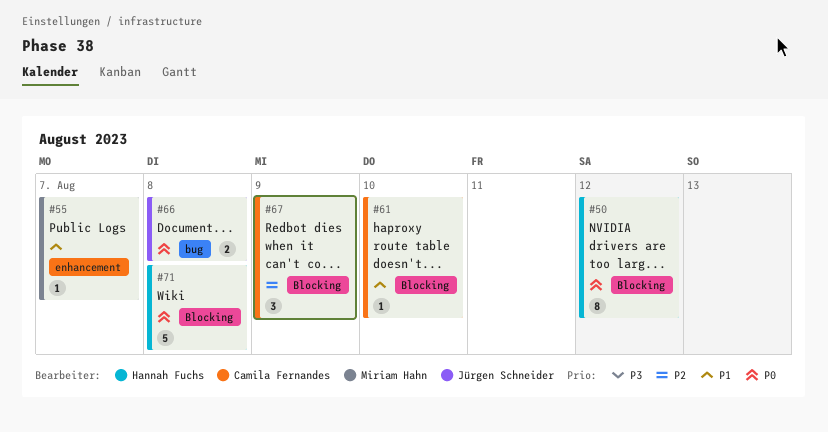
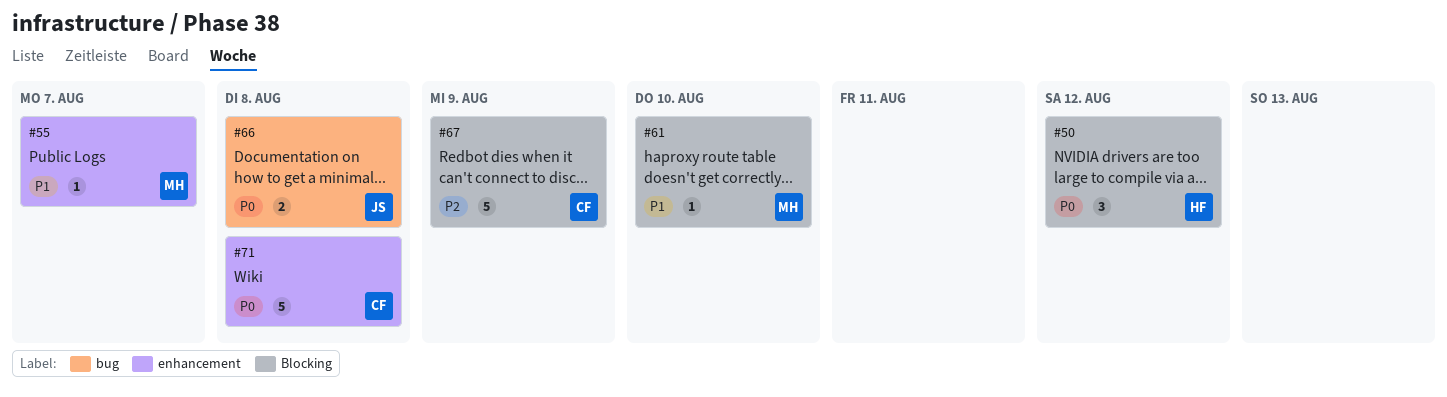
#50, estimate: 8 -> 3
#61, owner: Camila Fernandes -> Miriam Hahn
#67, estimate: 3 -> 5
#71, owner: Hannah Fuchs -> Camila Fernandes
#71, label: Blocking -> enhancement

